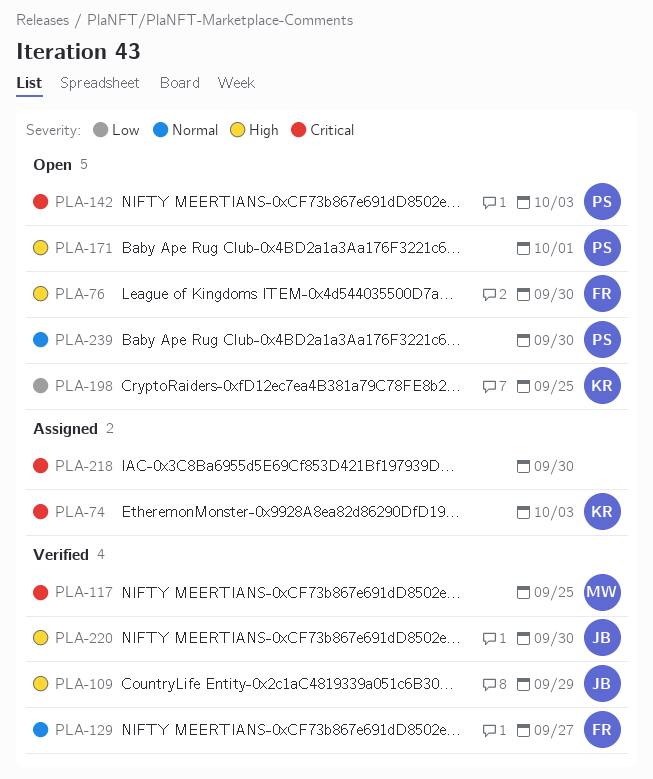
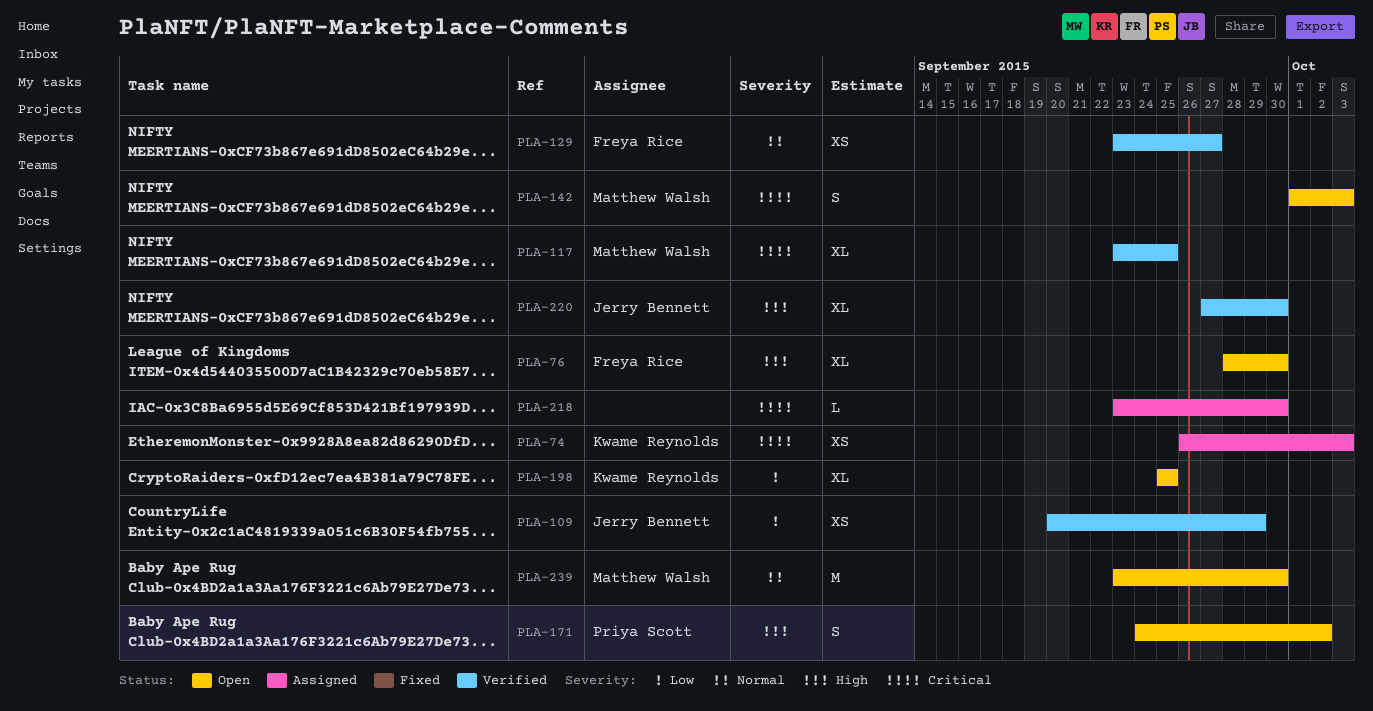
PLA-109, priority: High -> Low
PLA-142, owner: Priya Scott -> Matthew Walsh
PLA-171, due: Oct 1 -> Oct 2
PLA-239, owner: Priya Scott -> Matthew Walsh

